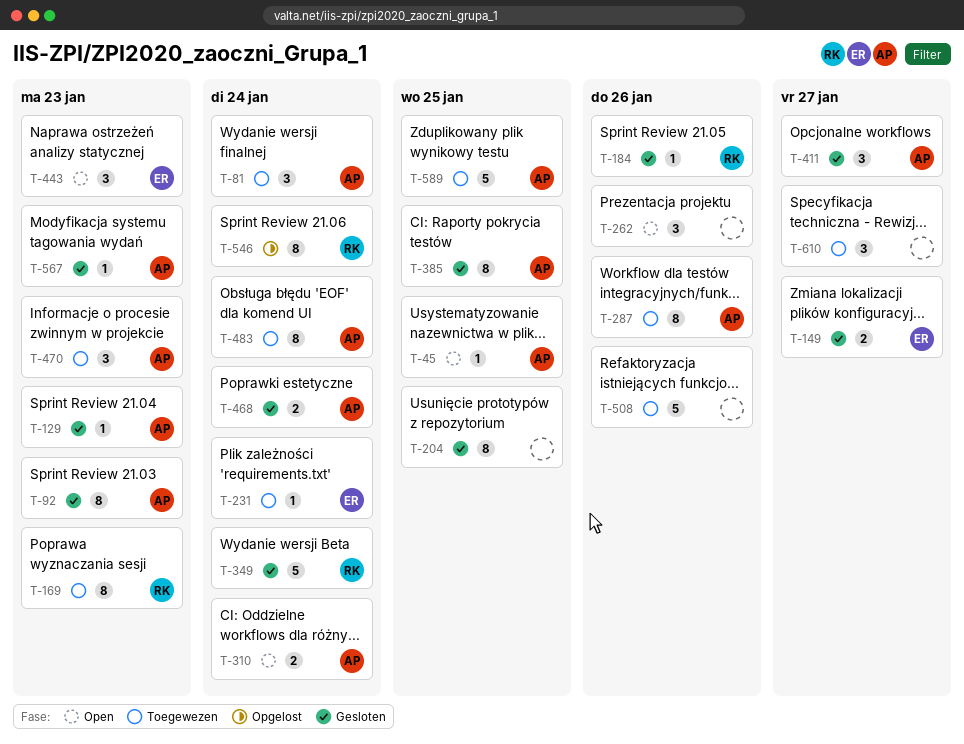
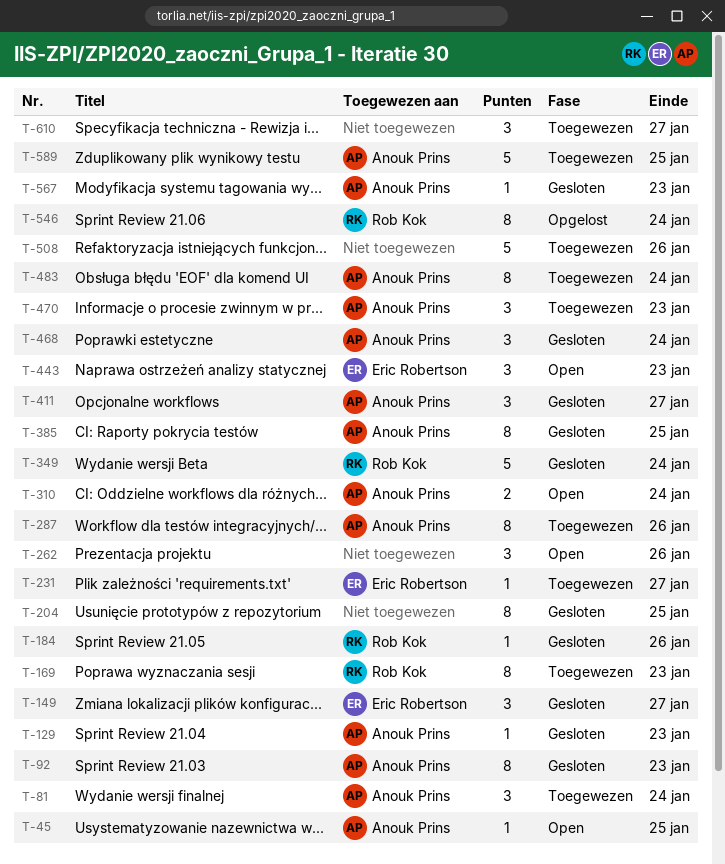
T-149, estimate: 2 -> 3
T-231, due: Jan 24 -> Jan 27
T-468, estimate: 2 -> 3

